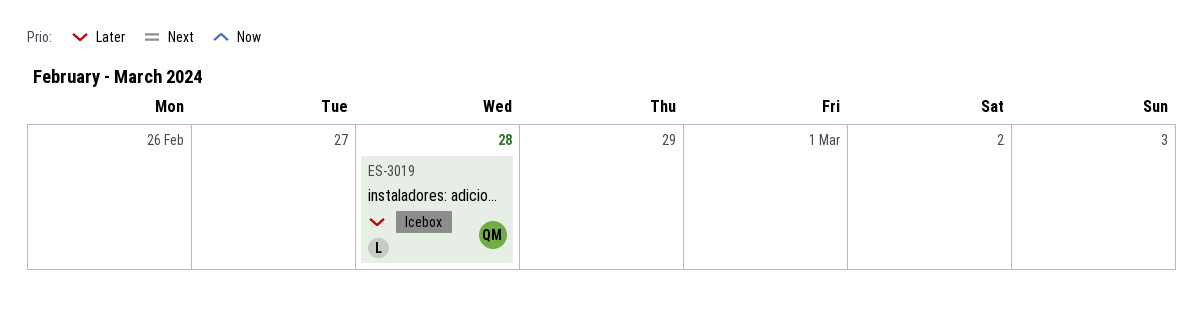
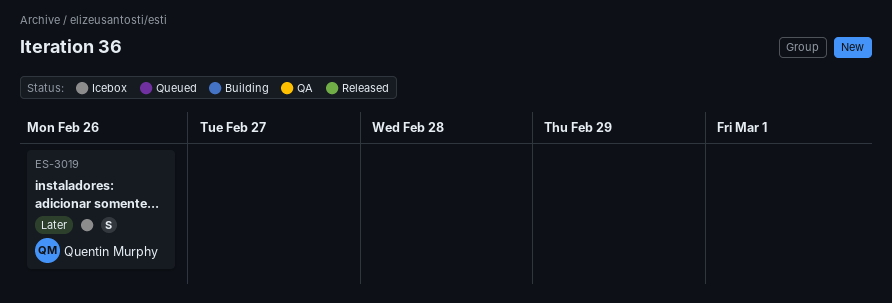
ES-3019, estimate: L -> S
ES-3019, due: Feb 28 -> Feb 26

